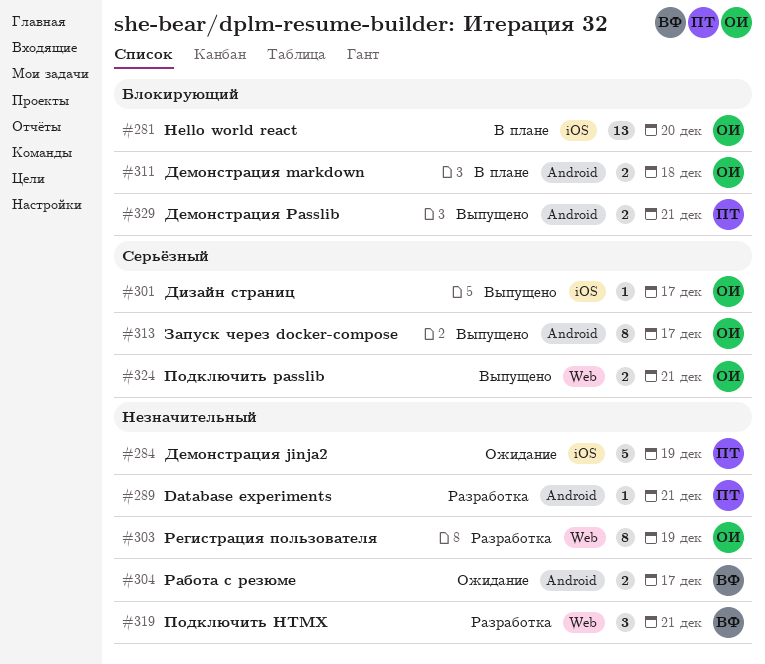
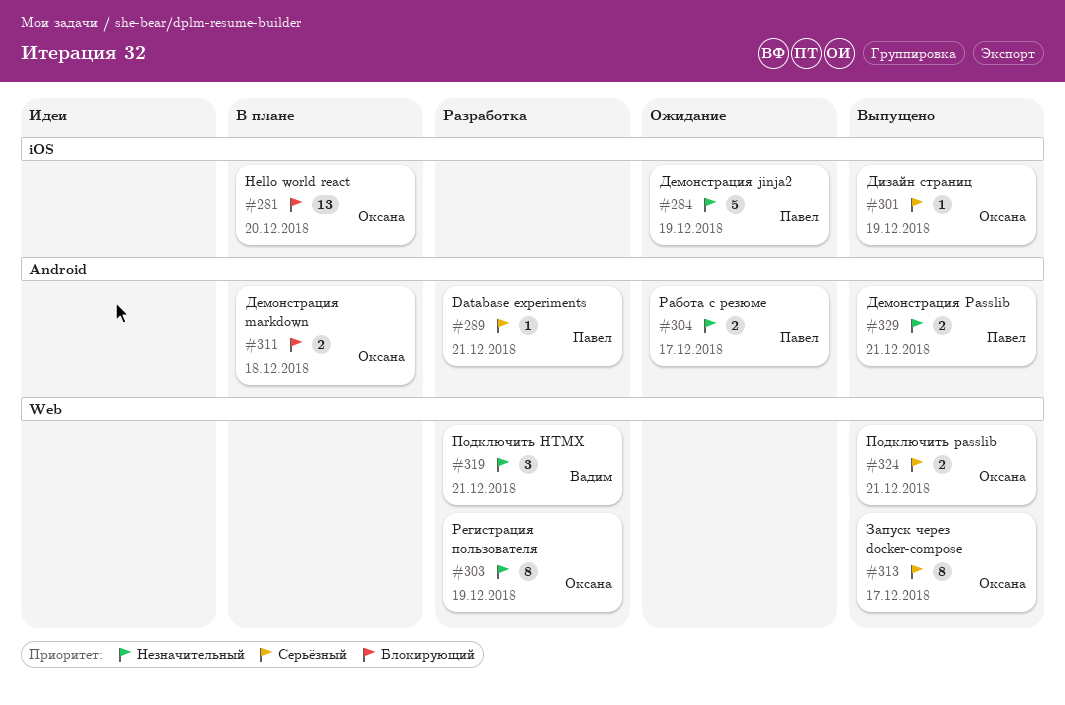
#289, priority: Незначительный -> Серьёзный
#301, due: Dec 17 -> Dec 19
#304, owner: Вадим -> Павел
#313, label: Android -> Web
#329, priority: Блокирующий -> Незначительный

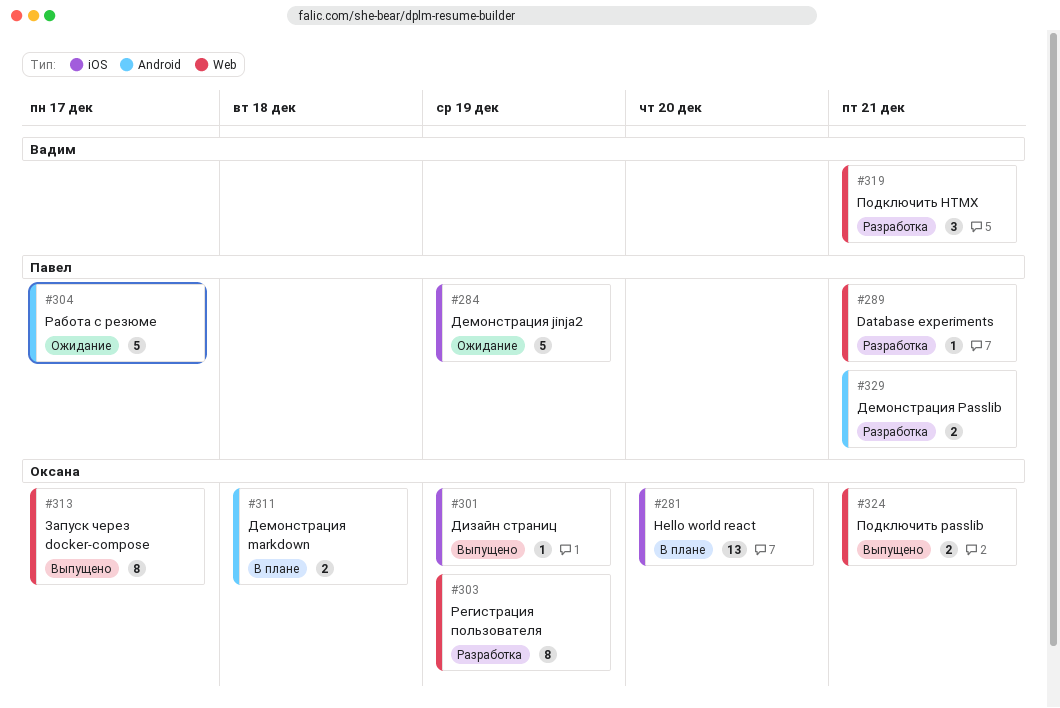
#289, label: Android -> Web
#304, estimate: 2 -> 5
#329, status: Выпущено -> Разработка

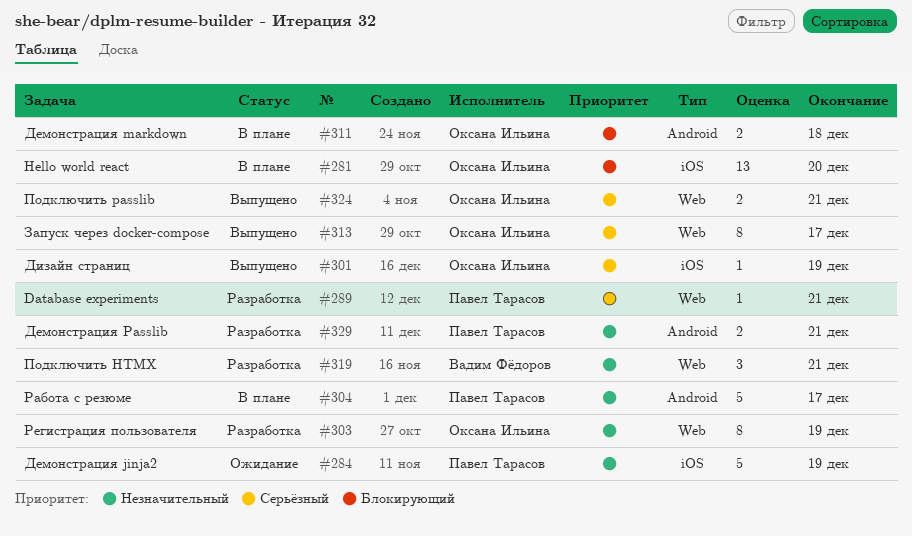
#304, status: Ожидание -> В плане

